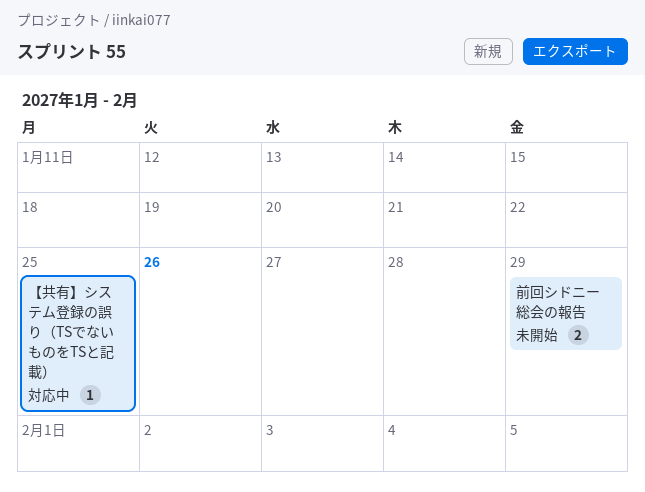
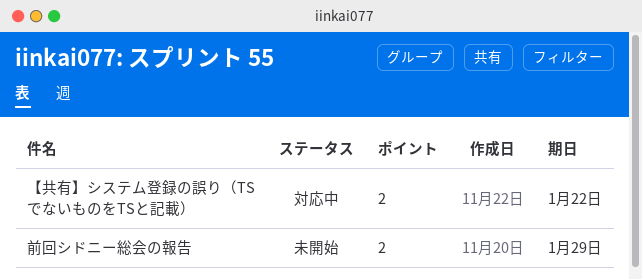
【共有】システム登録の誤り（TSでないものをTSと記載）, estimate: 1 -> 2
【共有】システム登録の誤り（TSでないものをTSと記載）, due: Jan 25 -> Jan 22

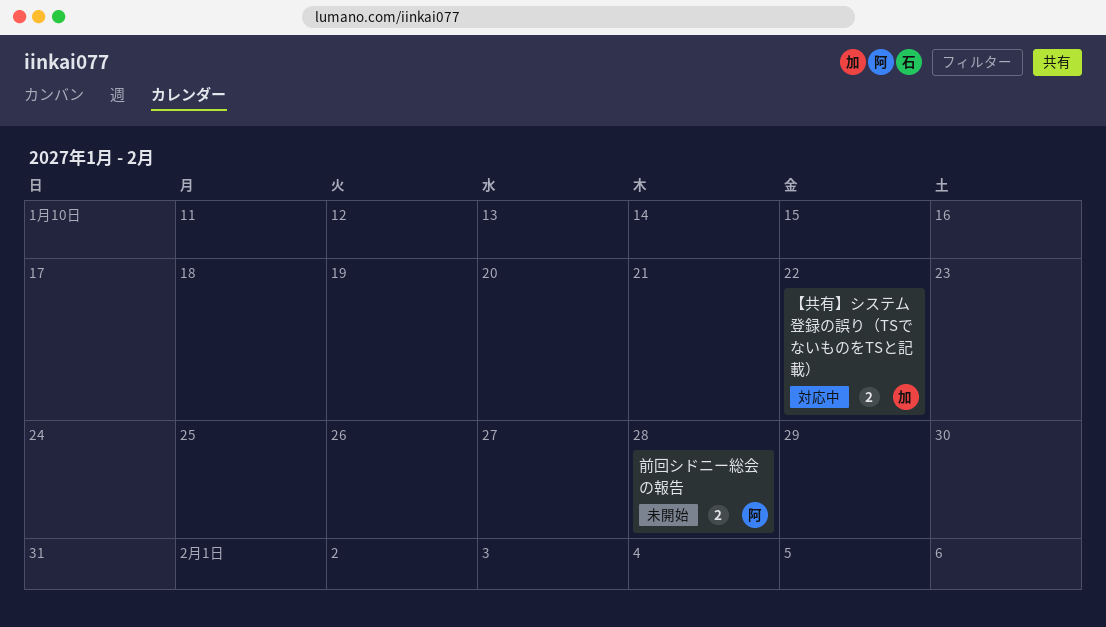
前回シドニー総会の報告, due: Jan 29 -> Jan 28

